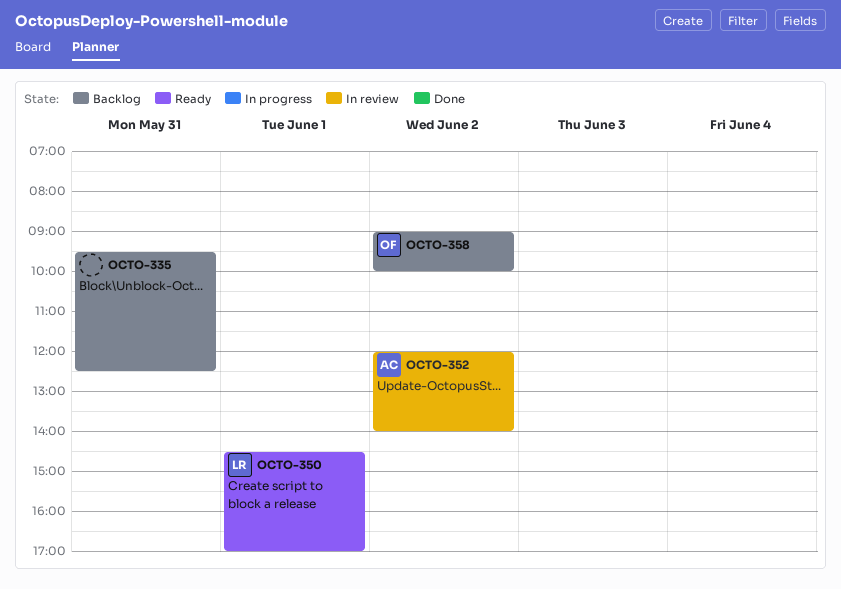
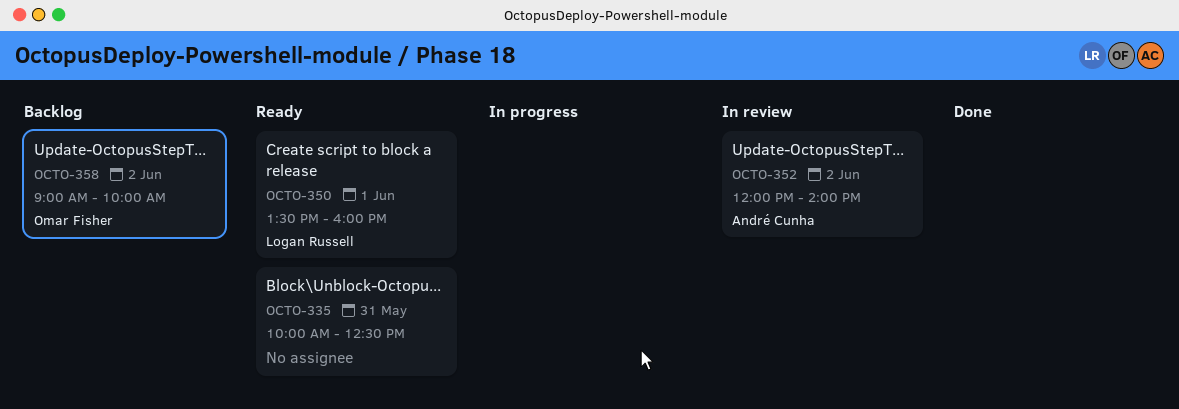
OCTO-335, status: Backlog -> Ready
OCTO-335, begins: 09:30 -> 10:00
OCTO-350, begins: 14:30 -> 13:30
OCTO-350, ends: 17:00 -> 16:00

